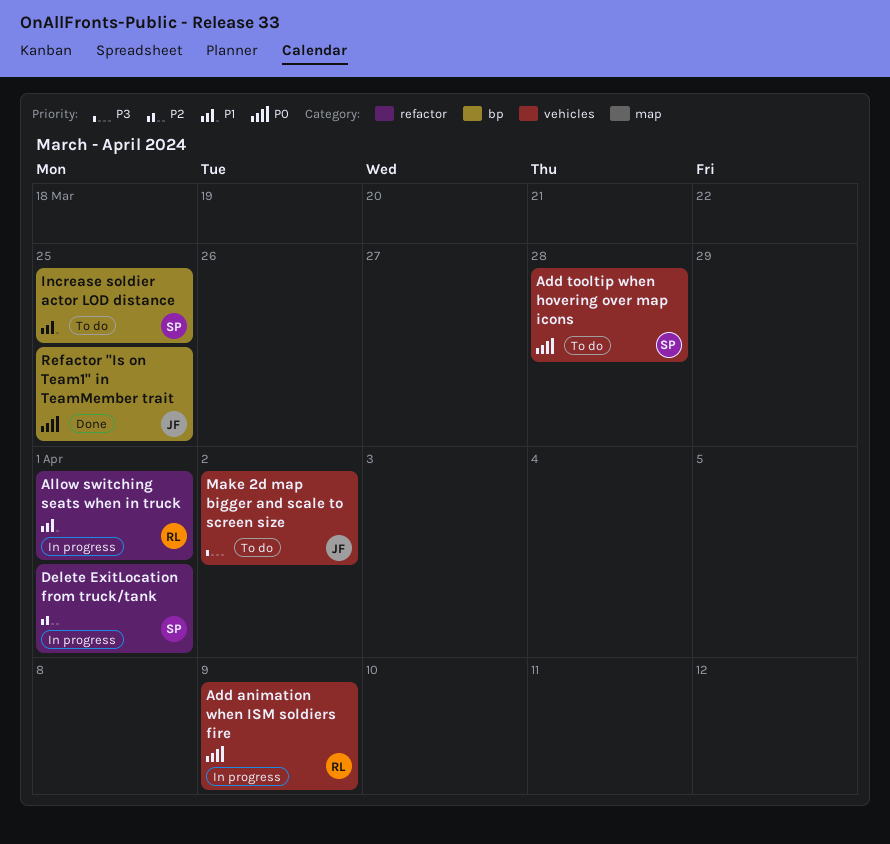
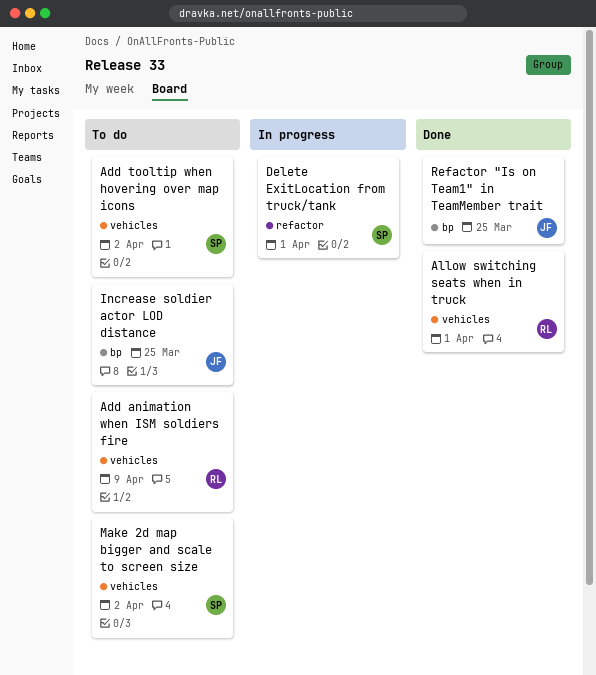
Add animation when ISM soldiers fire, status: In progress -> To do
Add tooltip when hovering over map icons, due: Mar 28 -> Apr 2
Allow switching seats when in truck, status: In progress -> Done
Allow switching seats when in truck, label: refactor -> vehicles
Increase soldier actor LOD distance, owner: SP -> JF
Make 2d map bigger and scale to screen size, owner: JF -> SP

